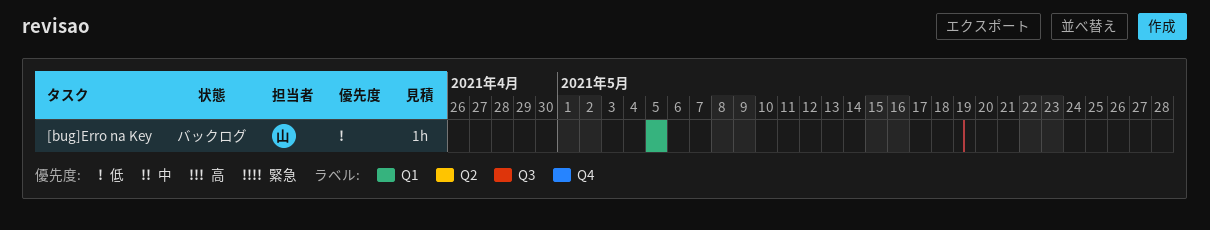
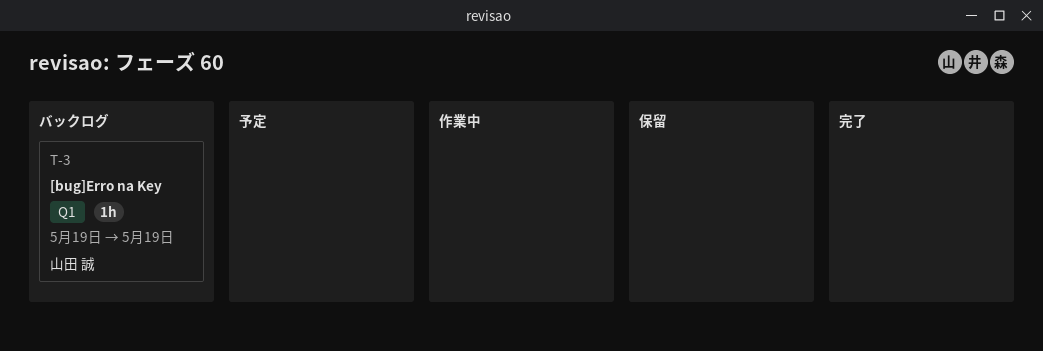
[bug]Erro na Key, start: May 5 -> May 19
[bug]Erro na Key, due: May 5 -> May 19

